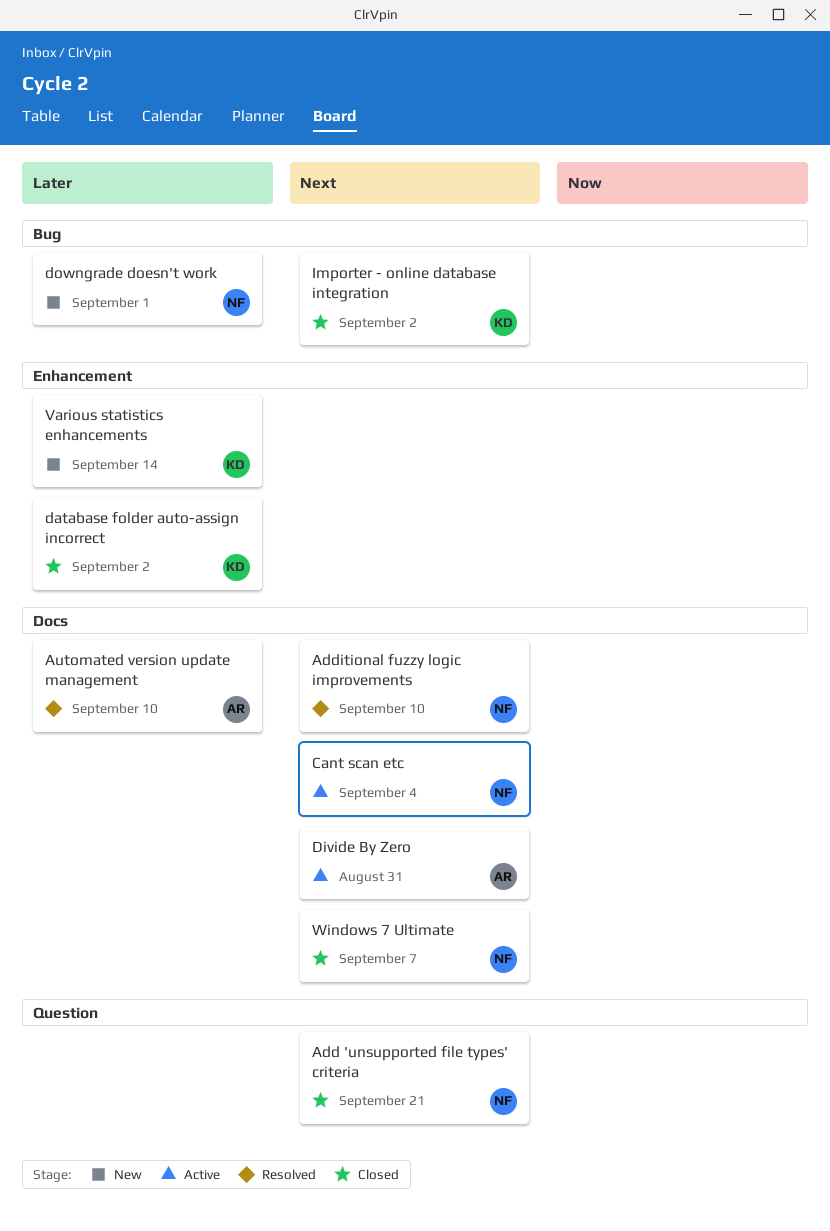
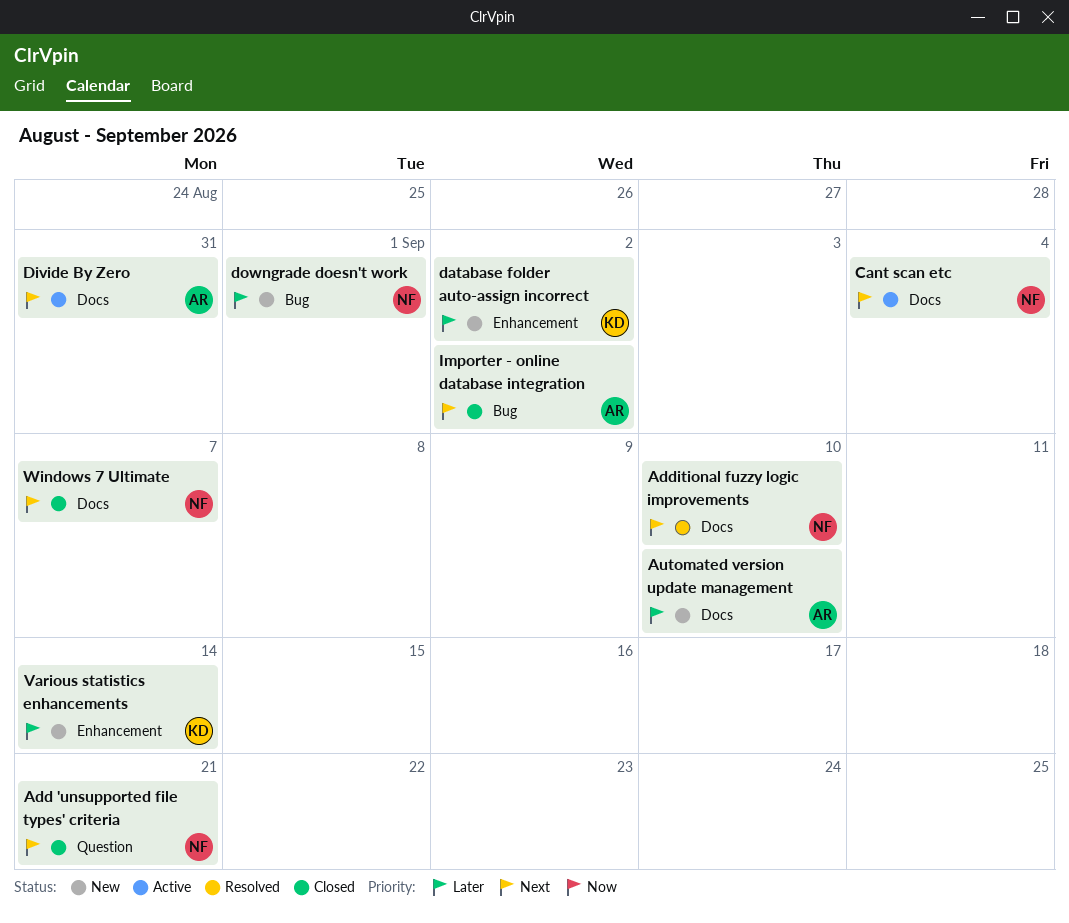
Automated version update management, status: Resolved -> New
database folder auto-assign incorrect, status: Closed -> New
Importer - online database integration, owner: KD -> AR

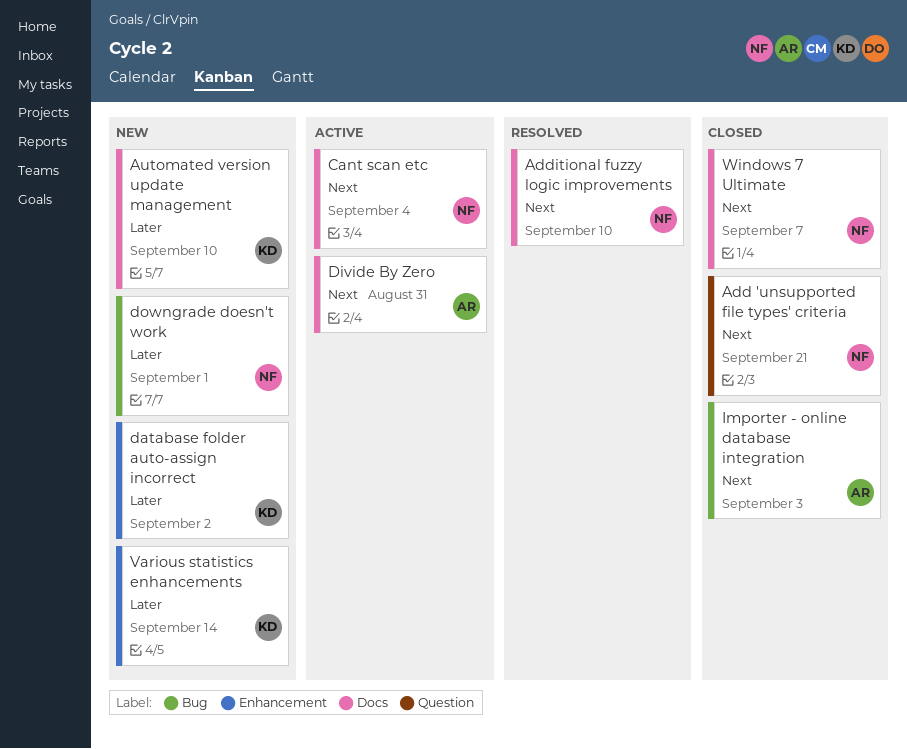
Automated version update management, owner: AR -> KD
Importer - online database integration, due: Sep 2 -> Sep 3

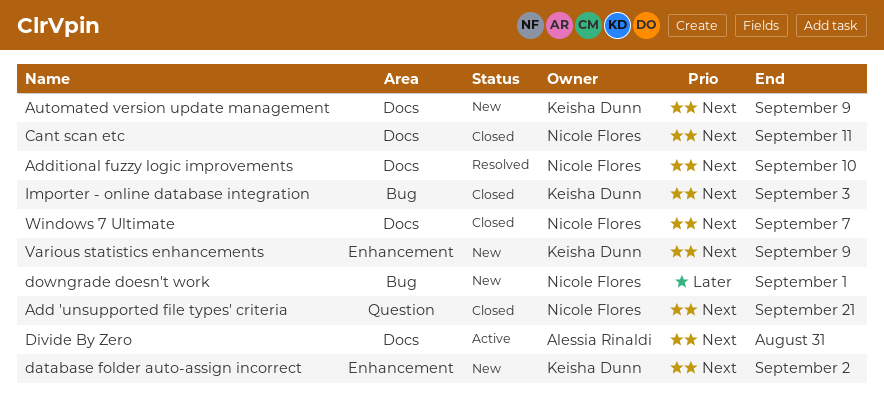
Automated version update management, priority: Later -> Next
Automated version update management, due: Sep 10 -> Sep 9
Cant scan etc, status: Active -> Closed
Cant scan etc, due: Sep 4 -> Sep 11
database folder auto-assign incorrect, priority: Later -> Next
Importer - online database integration, owner: Alessia Rinaldi -> Keisha Dunn
Various statistics enhancements, priority: Later -> Next
Various statistics enhancements, due: Sep 14 -> Sep 9

